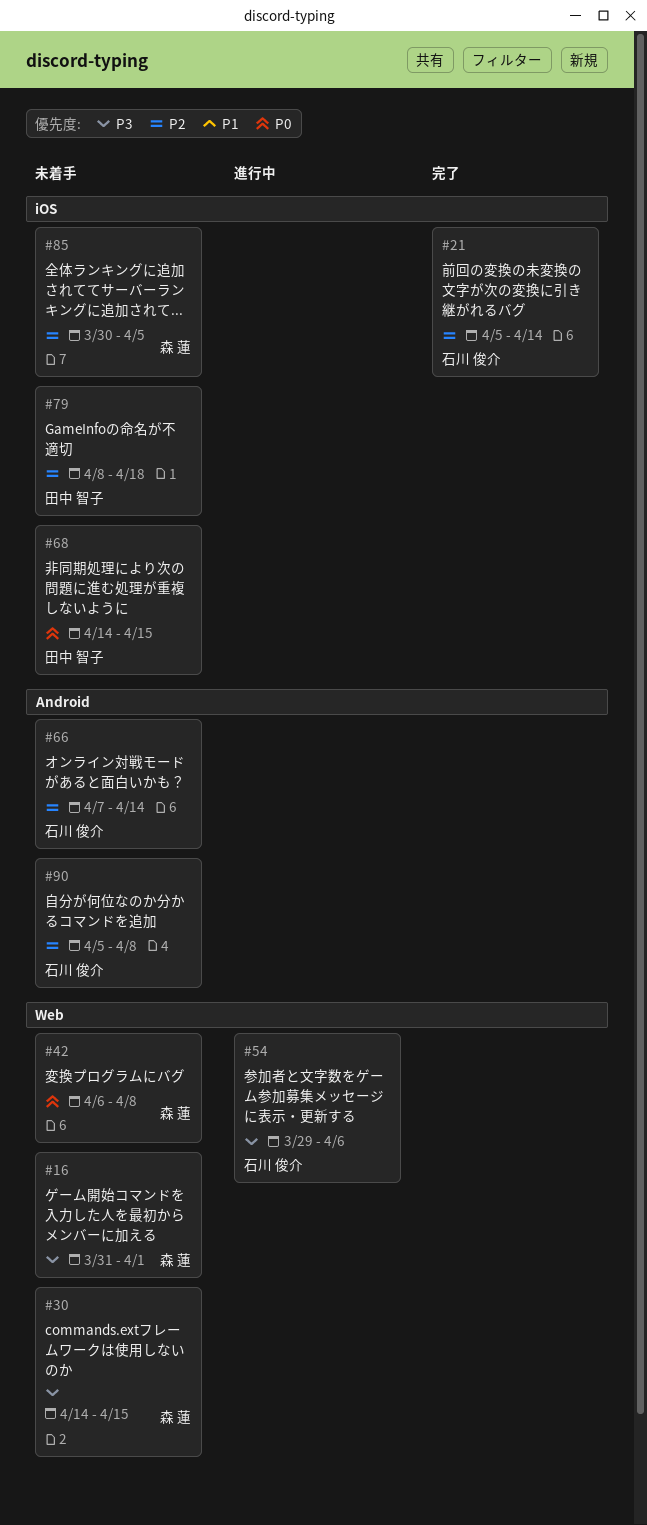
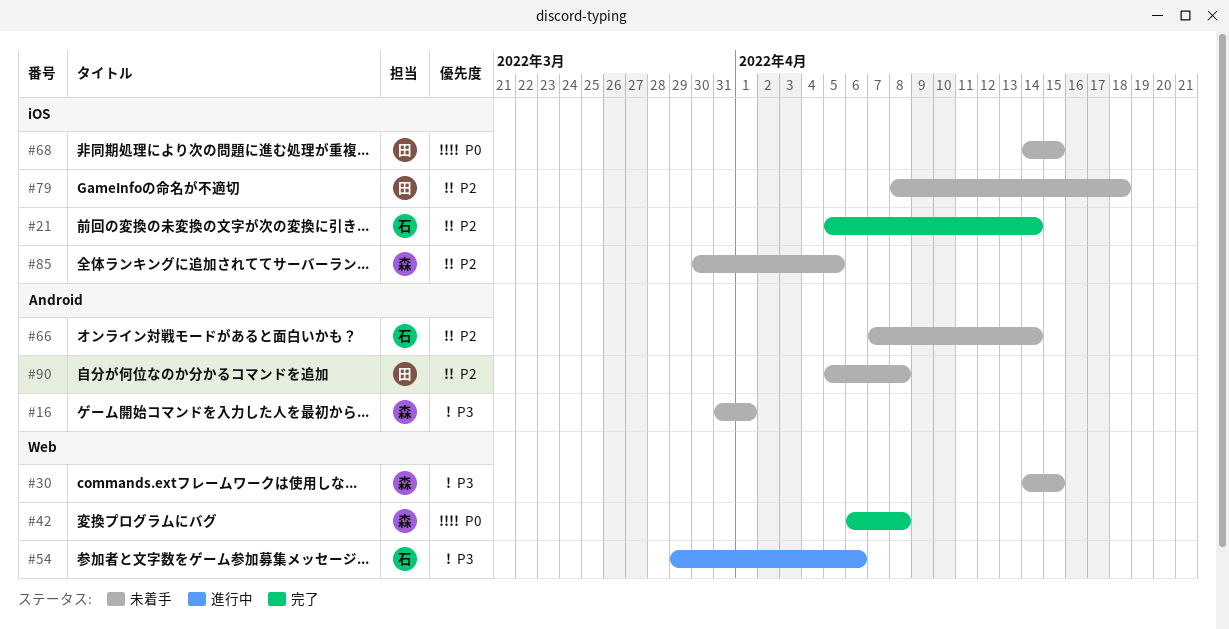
#16, label: Web -> Android
#42, status: 未着手 -> 完了
#90, owner: 石川 俊介 -> 田中 智子

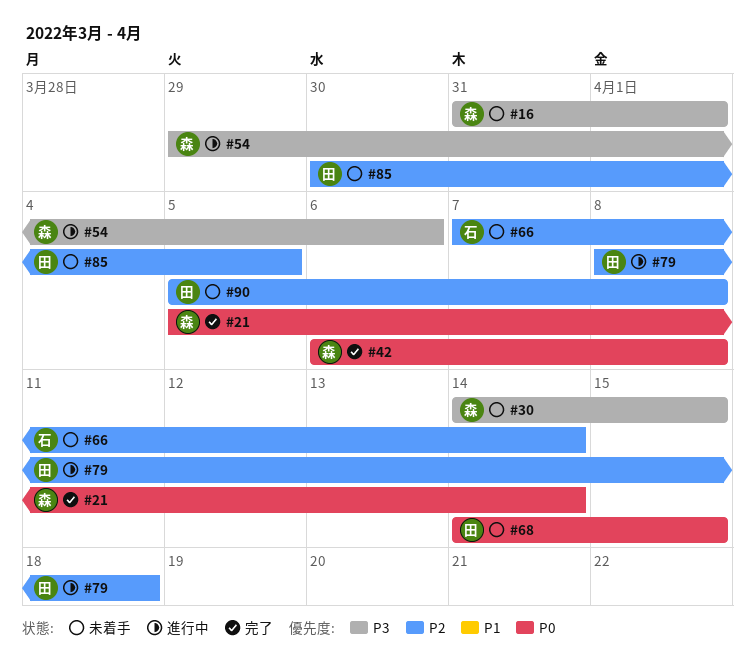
#21, owner: 石 -> 森
#21, priority: P2 -> P0
#54, owner: 石 -> 森
#79, status: 未着手 -> 進行中
#85, owner: 森 -> 田

